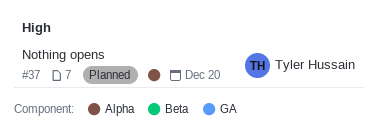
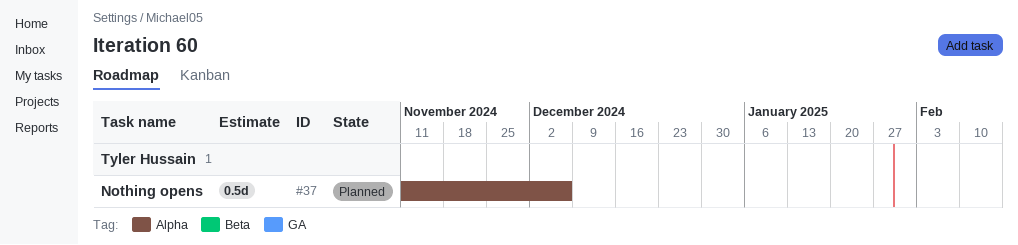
#37, due: Dec 20 -> Dec 6

